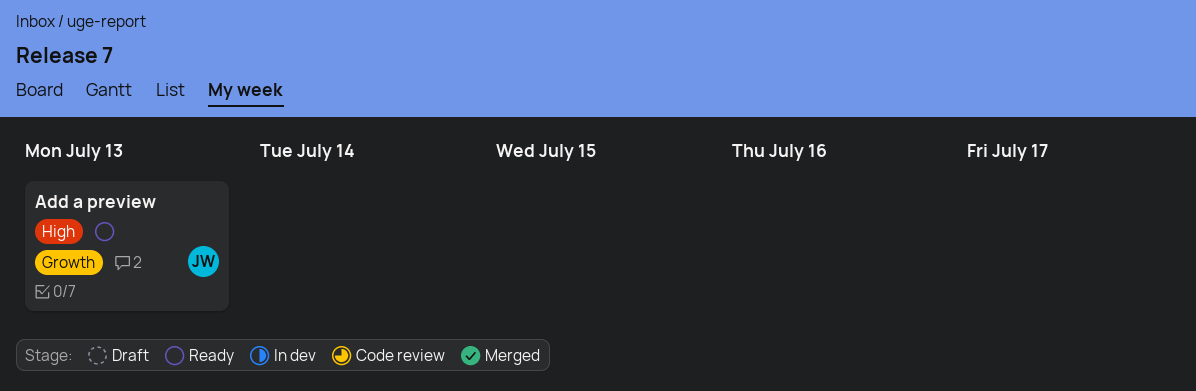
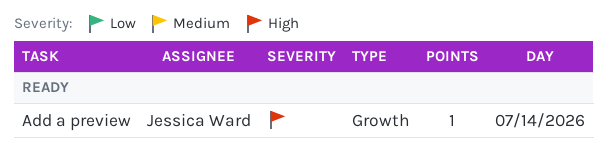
Add a preview, day: Jul 13 -> Jul 14

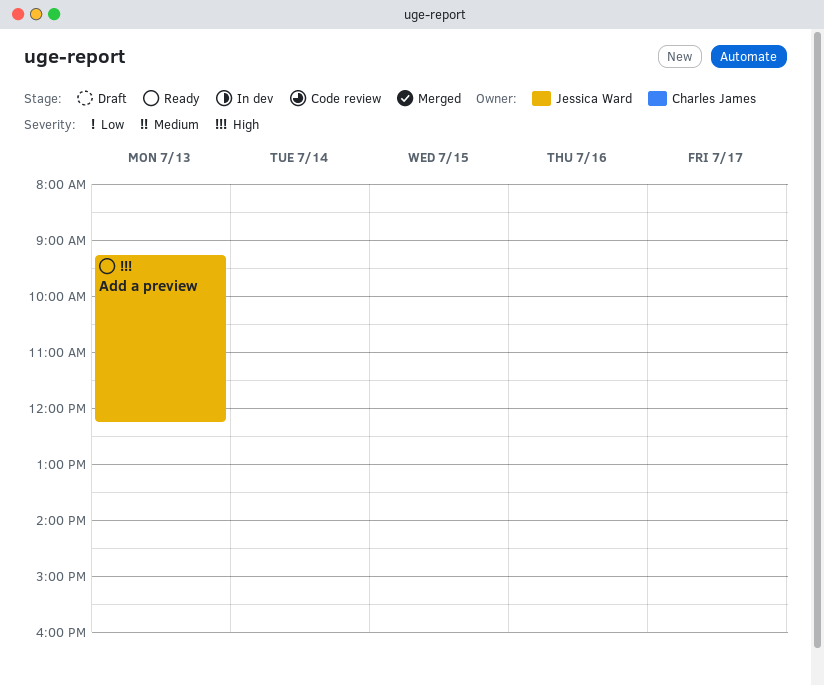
Add a preview, day: Jul 14 -> Jul 13

